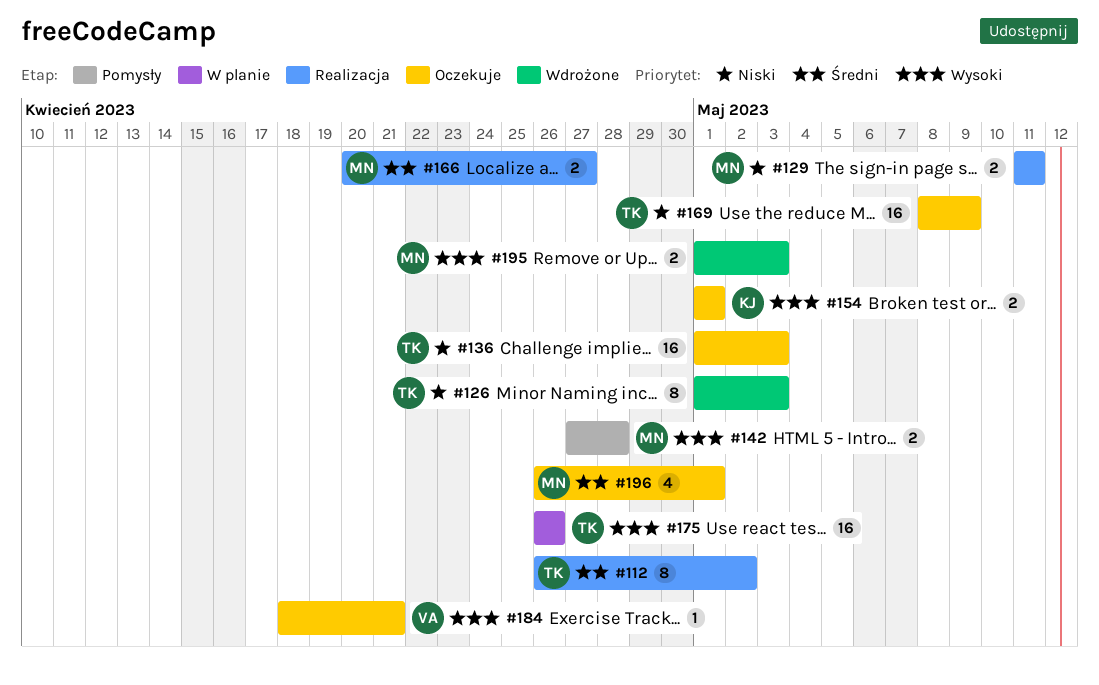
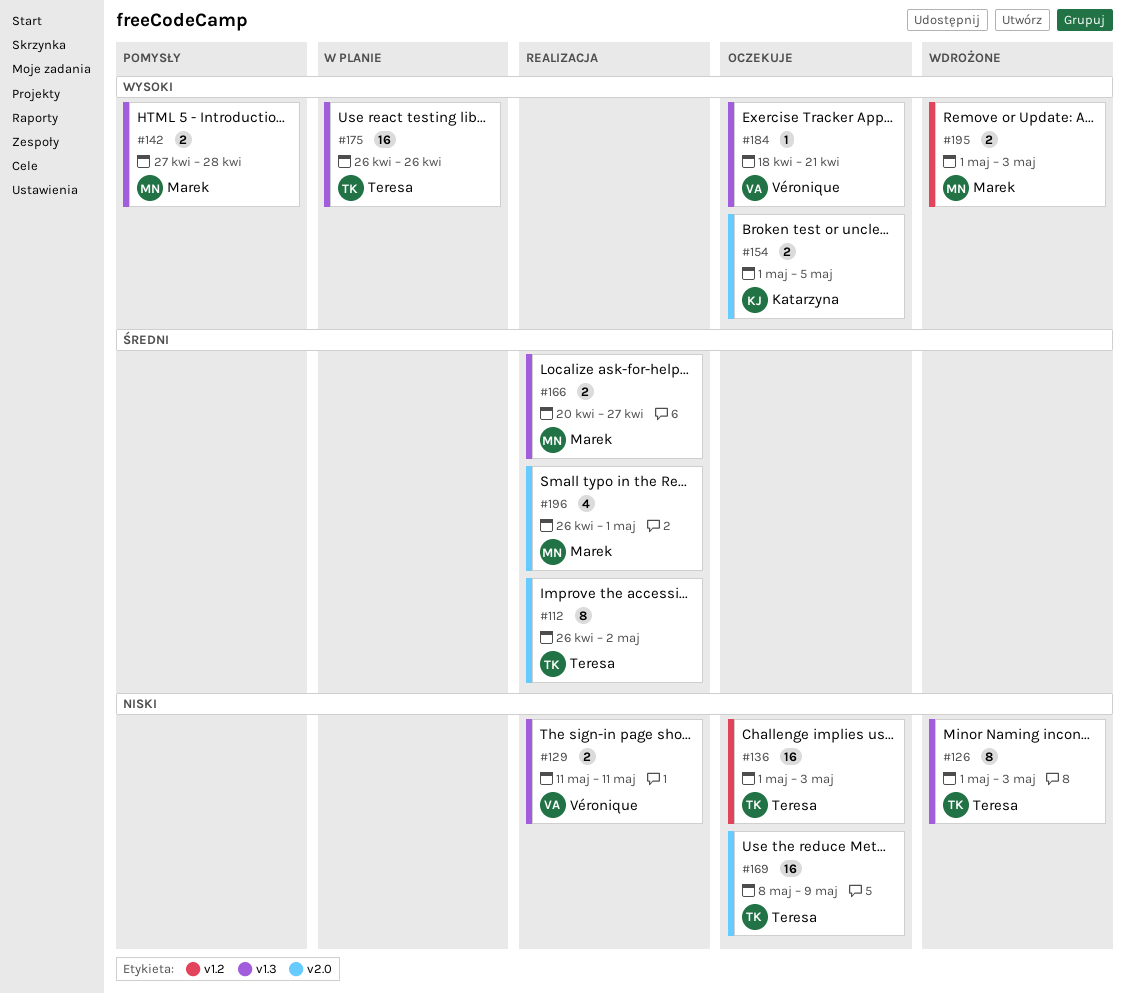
#129, owner: Marek -> Véronique
#154, due: May 1 -> May 5
#196, status: Oczekuje -> Realizacja

